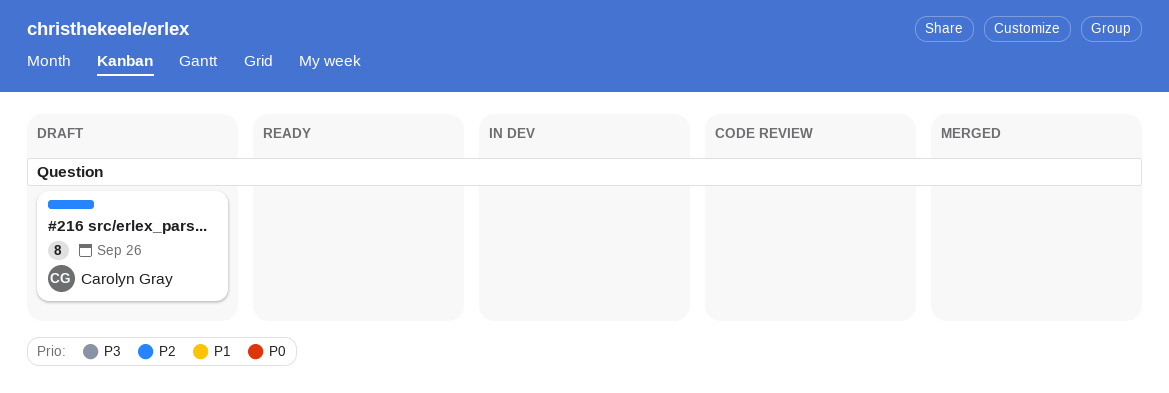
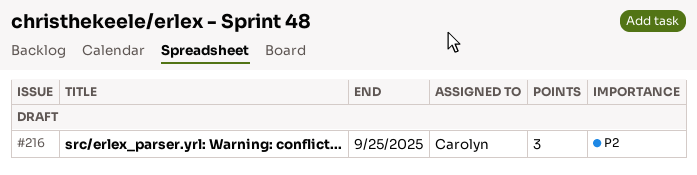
#216, estimate: 8 -> 3
#216, due: Sep 26 -> Sep 25

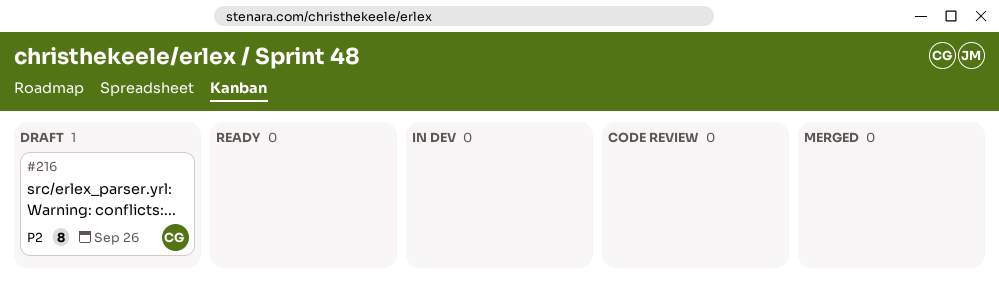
#216, estimate: 3 -> 8
#216, due: Sep 25 -> Sep 26

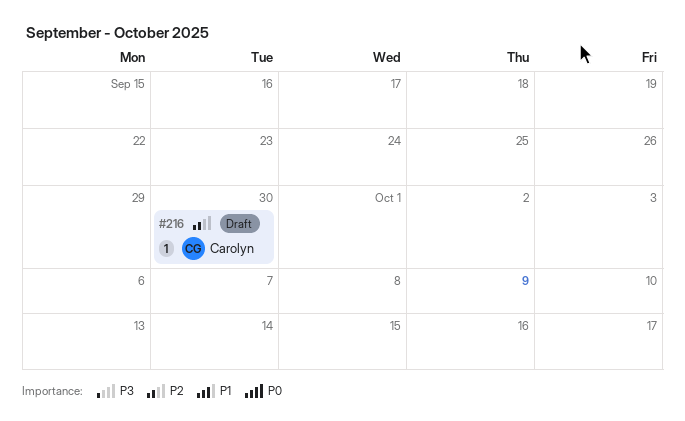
#216, estimate: 8 -> 1
#216, due: Sep 26 -> Sep 30

